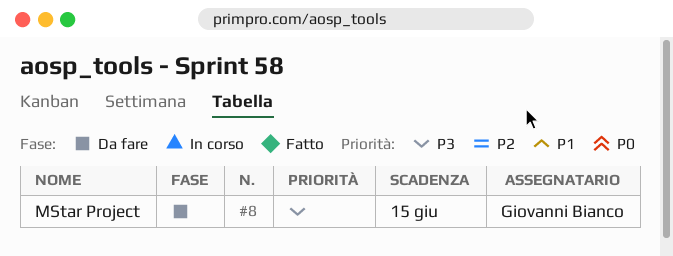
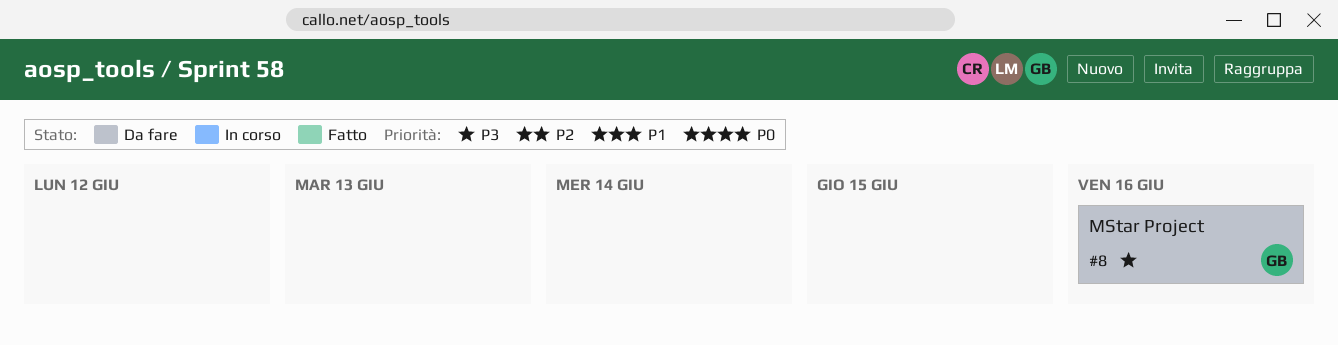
#8, due: Jun 15 -> Jun 16

